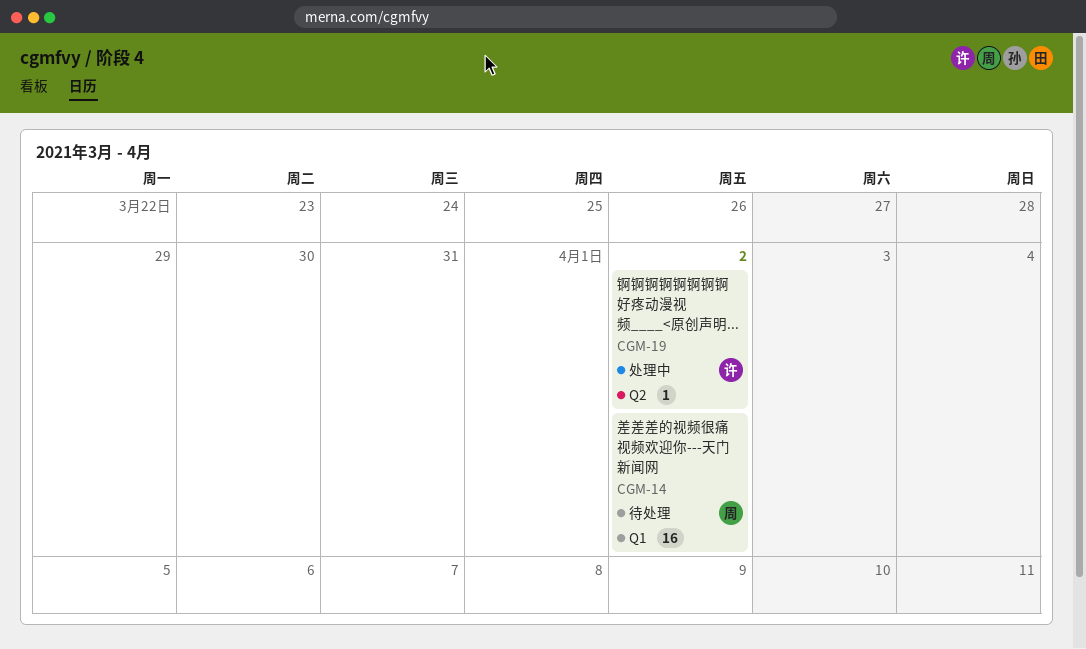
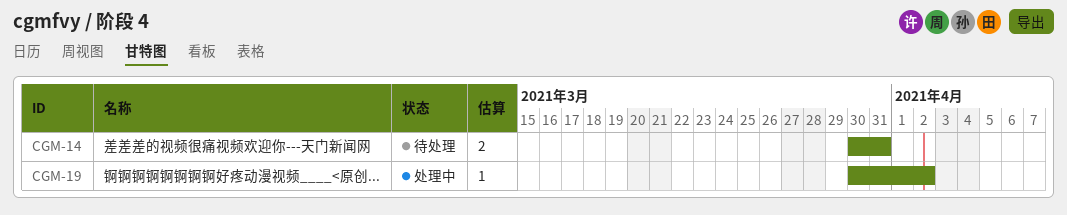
CGM-14, estimate: 16 -> 2
CGM-14, due: Apr 2 -> Mar 31

